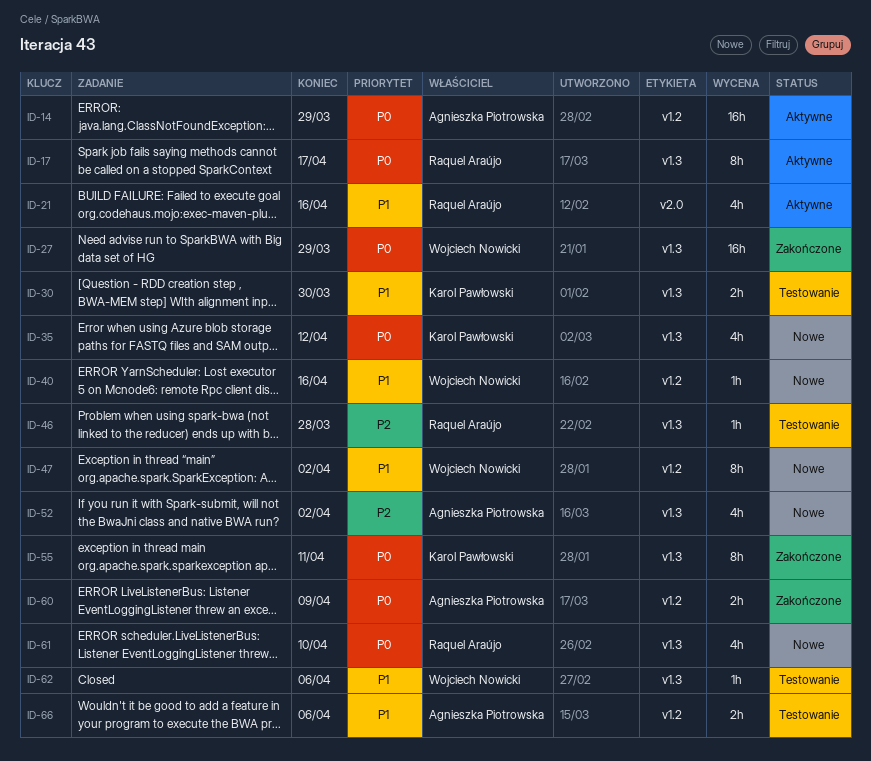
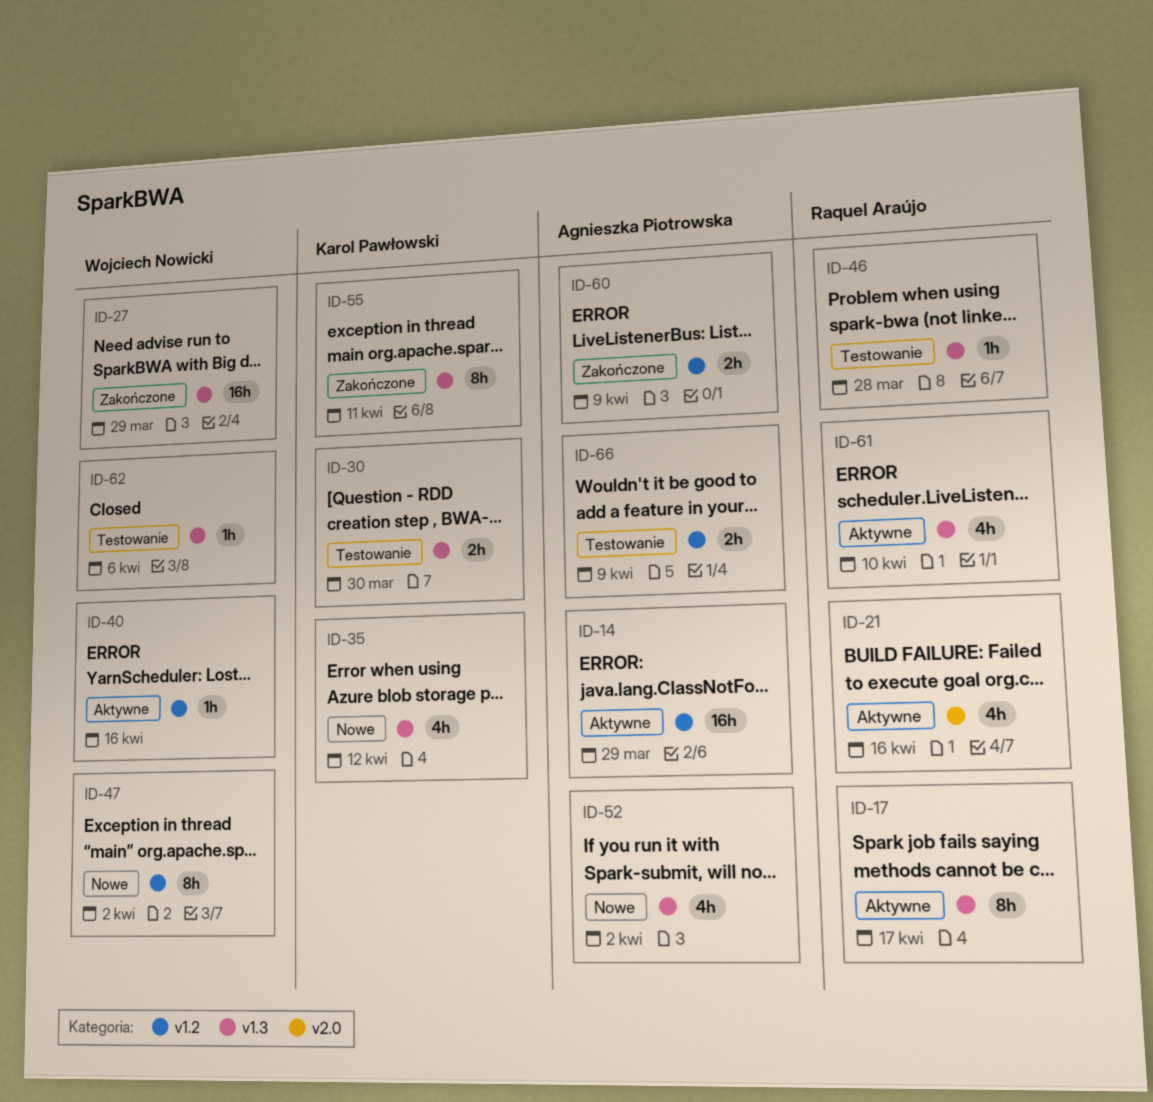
ID-40, status: Nowe -> Aktywne
ID-61, status: Nowe -> Aktywne
ID-66, due: Apr 6 -> Apr 9

